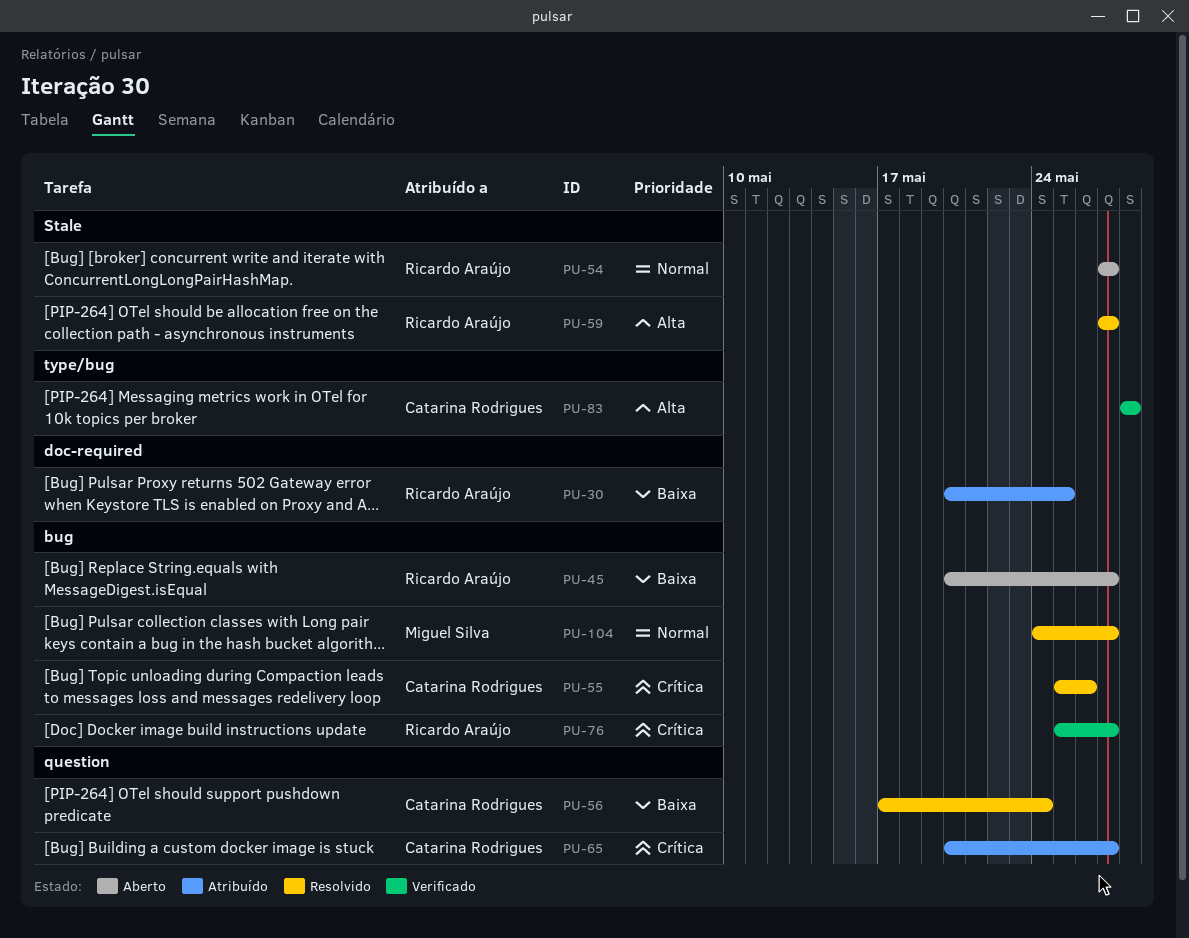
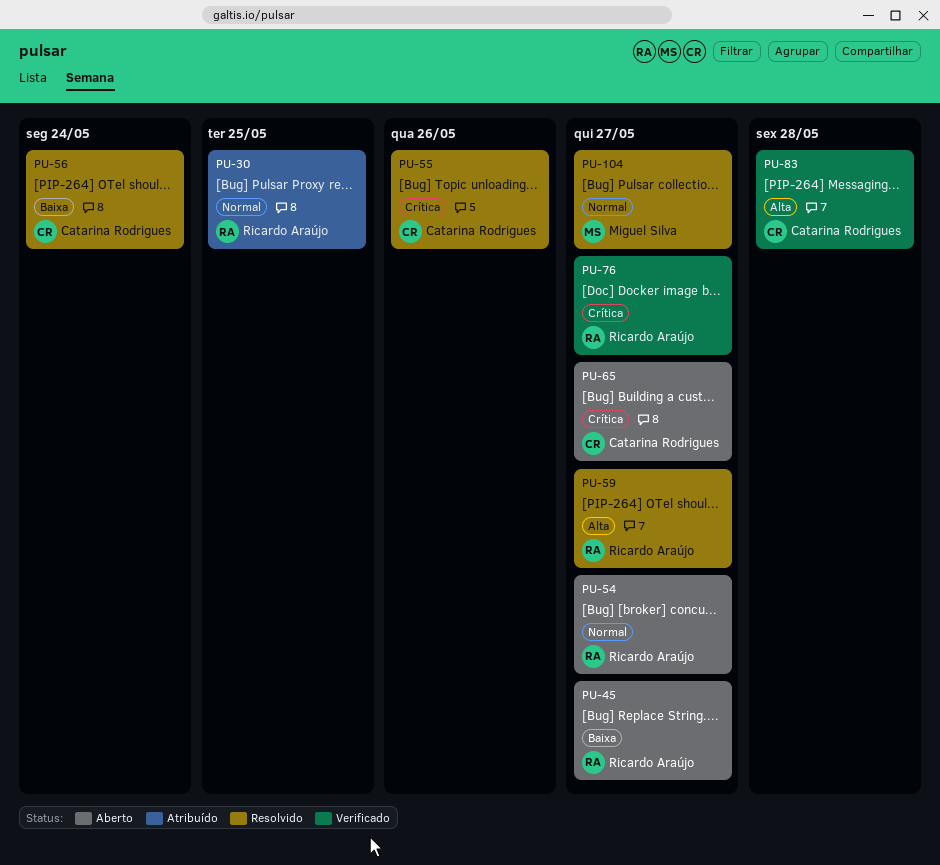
PU-30, priority: Baixa -> Normal
PU-65, status: Atribuído -> Aberto

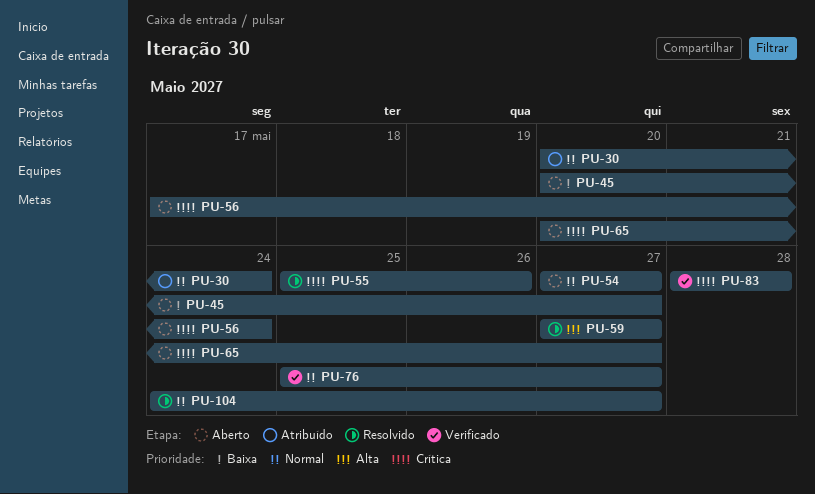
PU-30, due: May 25 -> May 24
PU-56, status: Resolvido -> Aberto
PU-56, priority: Baixa -> Crítica
PU-76, priority: Crítica -> Normal
PU-83, priority: Alta -> Crítica

